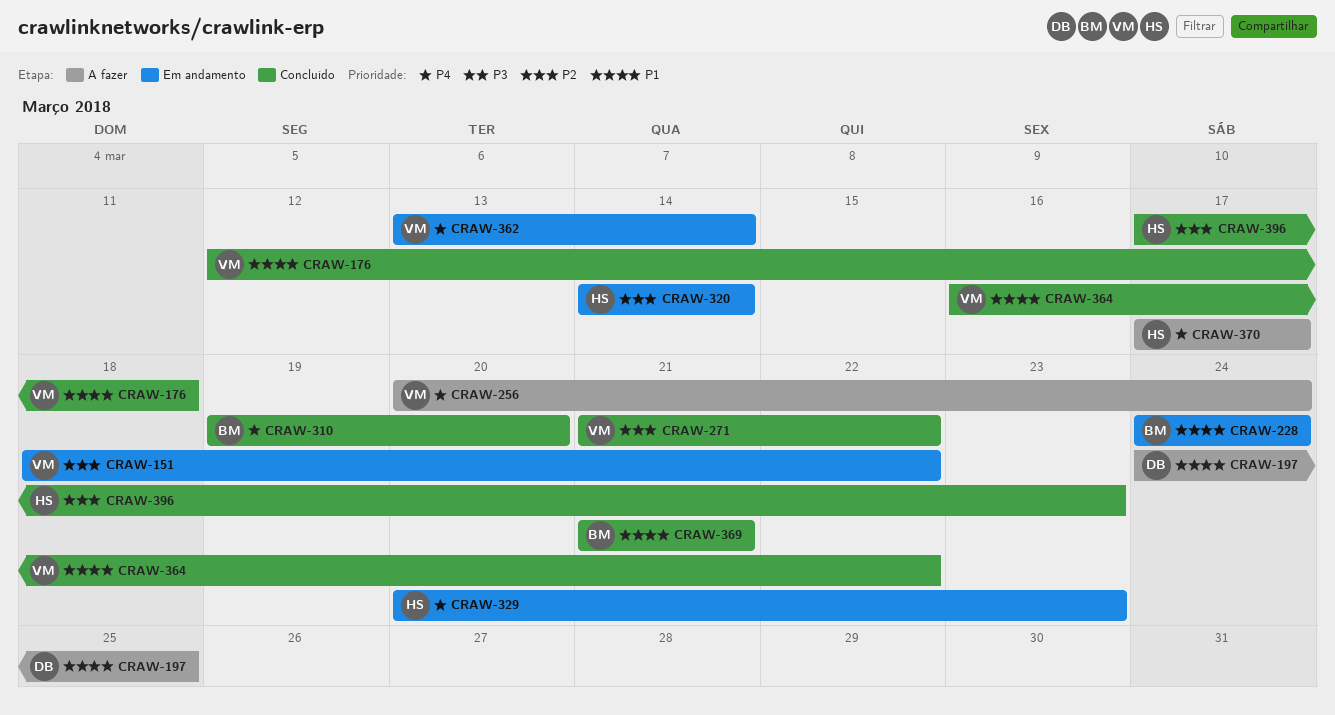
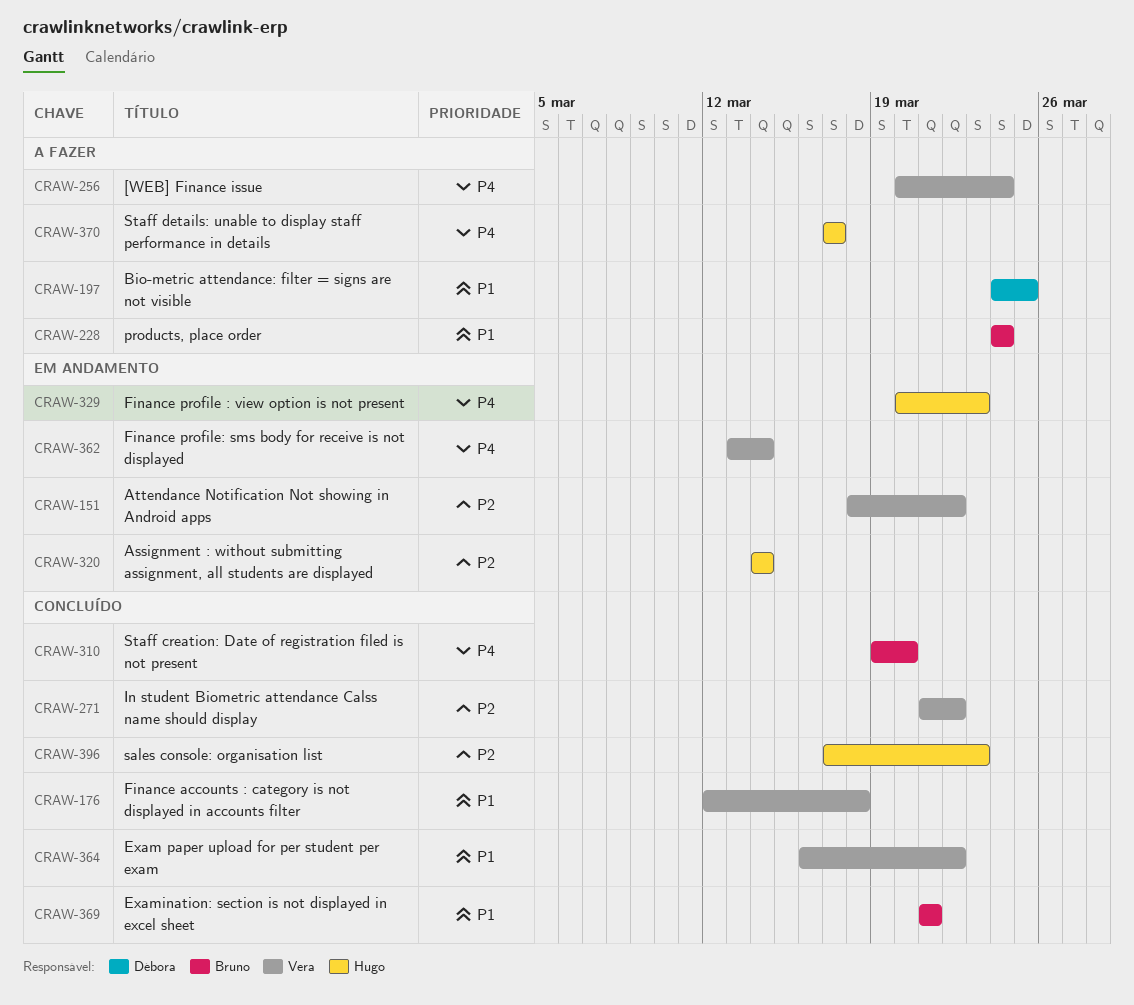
CRAW-228, status: Em andamento -> A fazer

